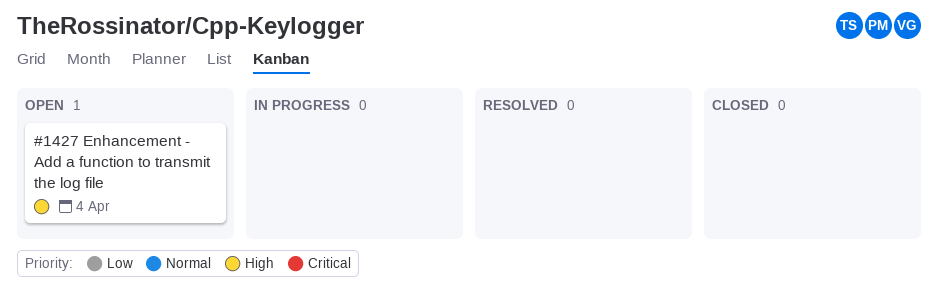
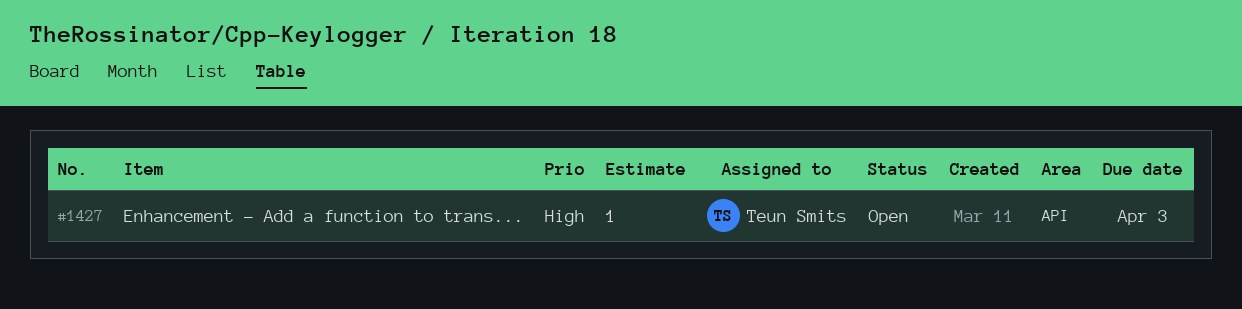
#1427, due: Apr 4 -> Apr 3

